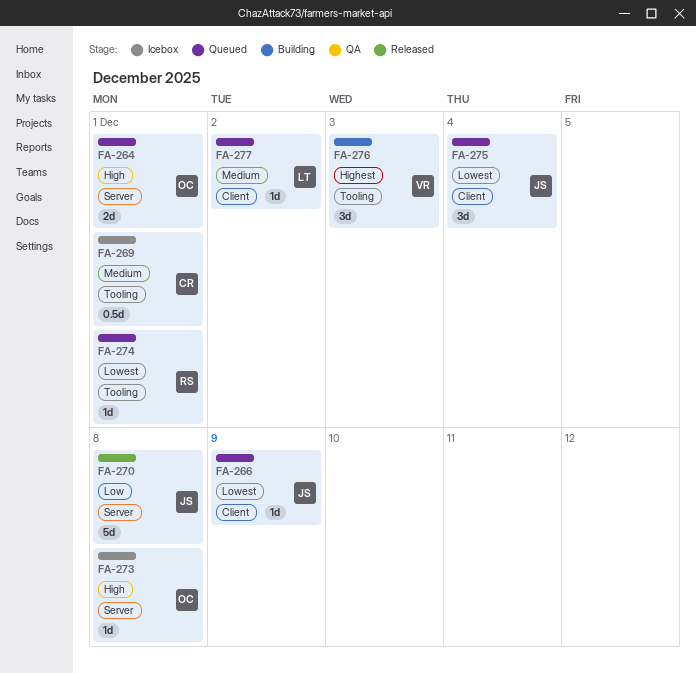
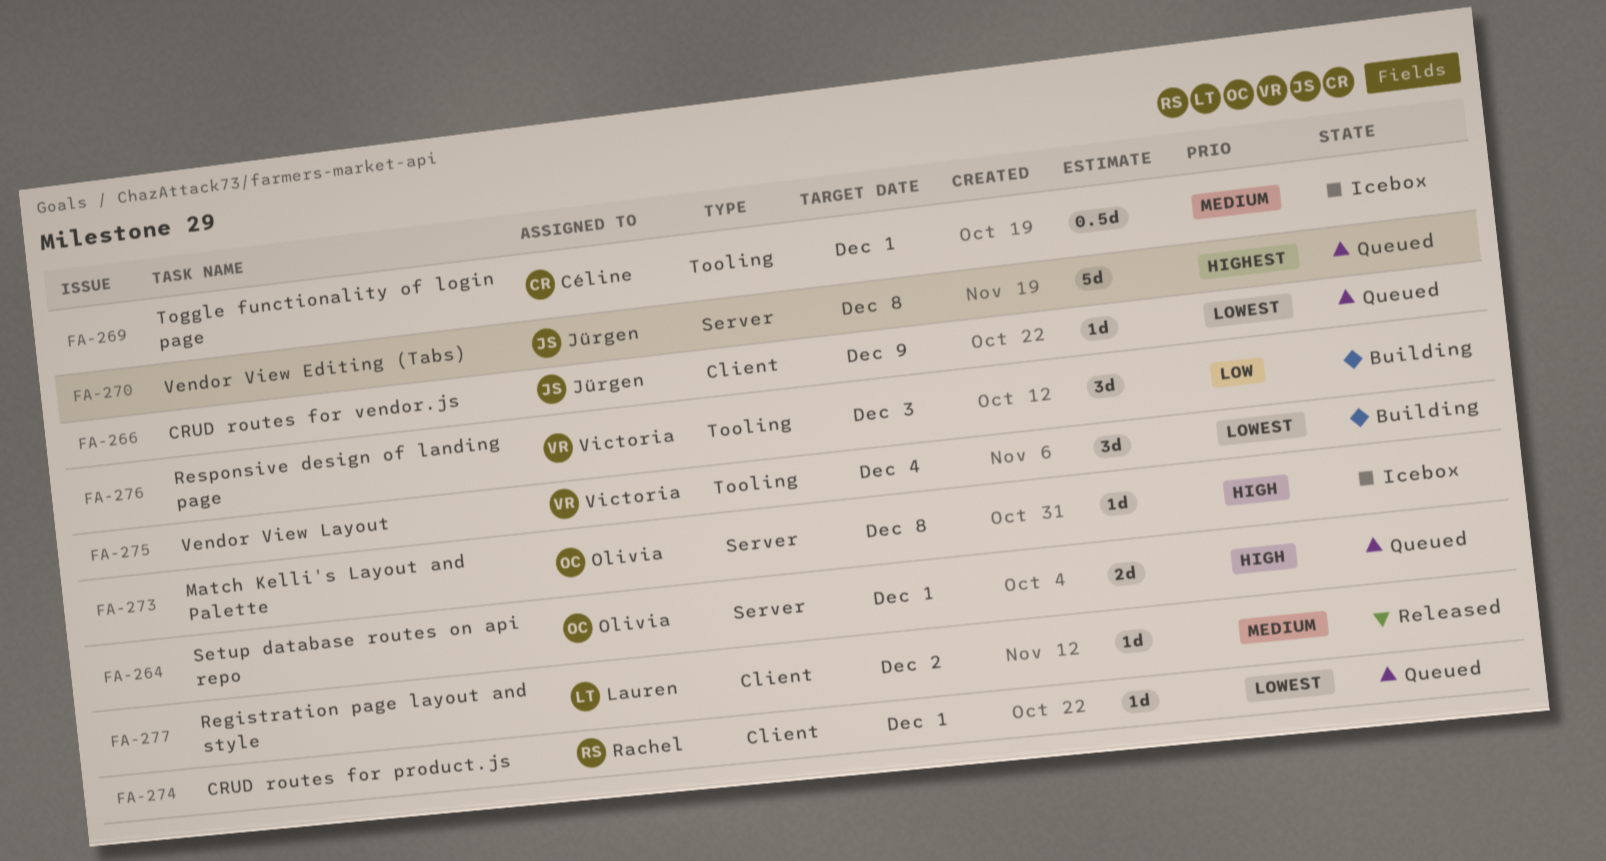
FA-270, status: Released -> Queued
FA-270, priority: Low -> Highest
FA-274, label: Tooling -> Client
FA-275, status: Queued -> Building
FA-275, owner: Jürgen -> Victoria
FA-275, label: Client -> Tooling
FA-276, priority: Highest -> Low
FA-277, status: Queued -> Released

